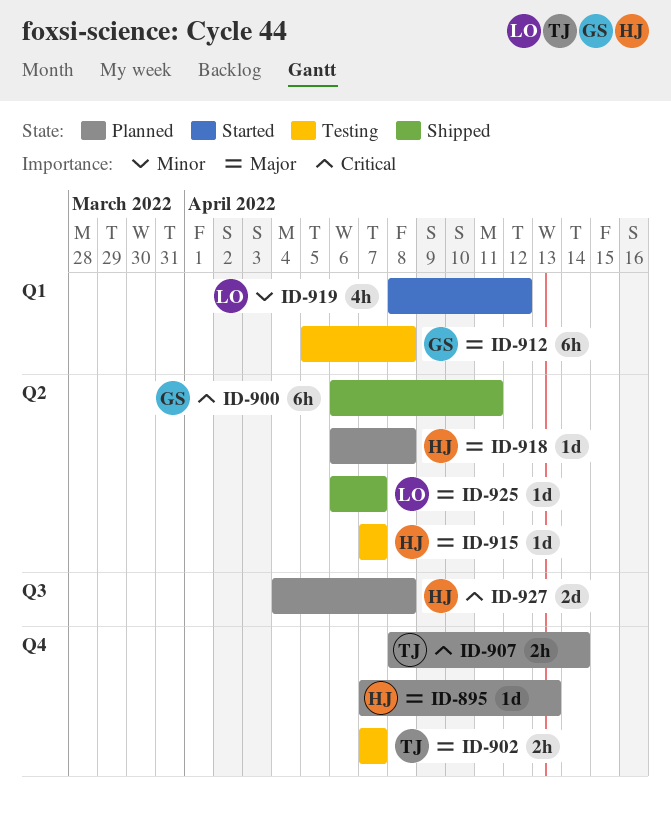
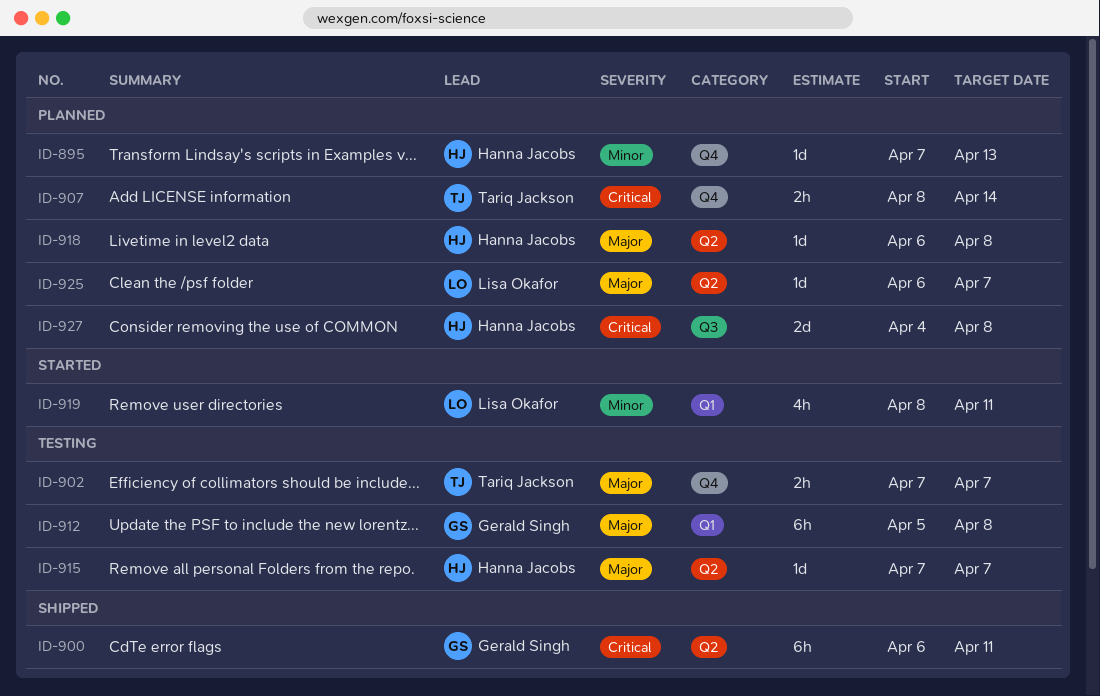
ID-895, priority: Major -> Minor
ID-919, due: Apr 12 -> Apr 11
ID-925, status: Shipped -> Planned

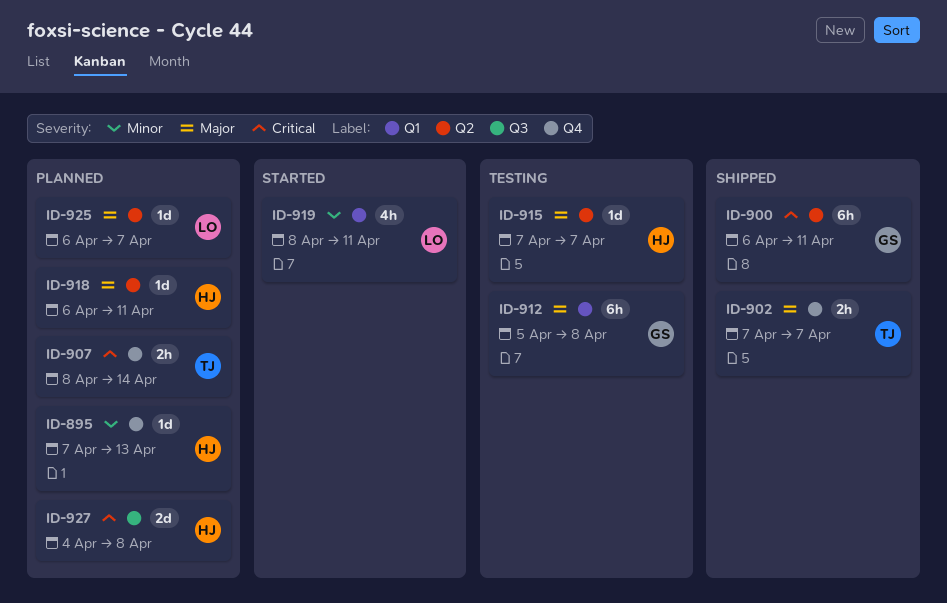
ID-902, status: Testing -> Shipped
ID-918, due: Apr 8 -> Apr 11

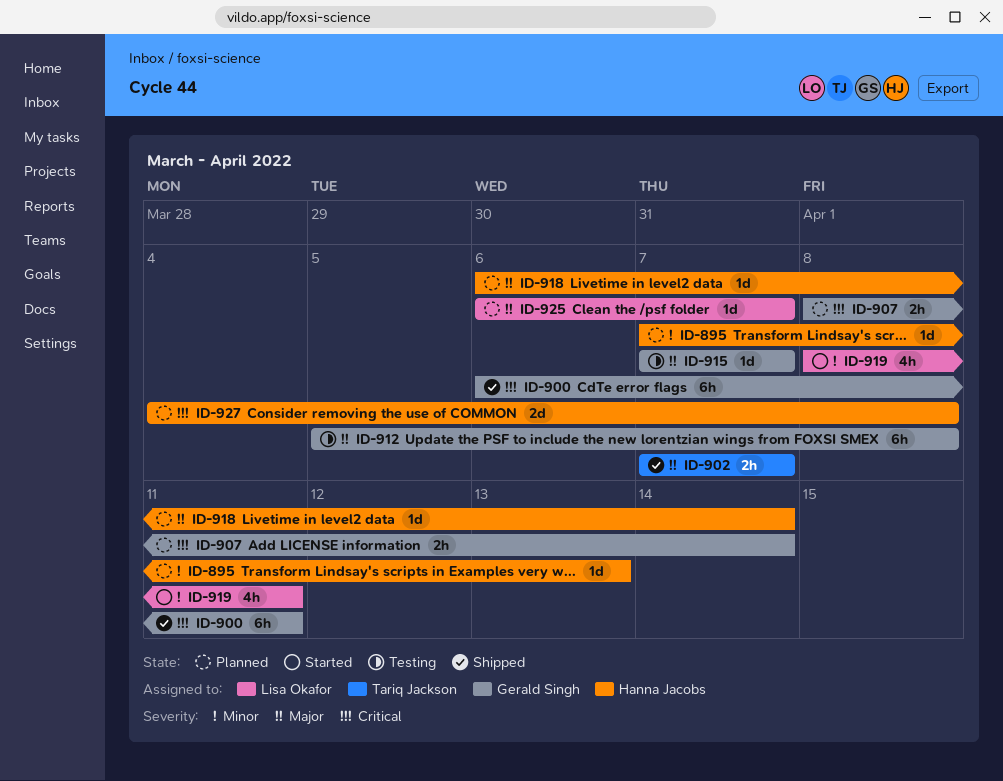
ID-907, owner: Tariq Jackson -> Gerald Singh
ID-915, owner: Hanna Jacobs -> Gerald Singh
ID-918, due: Apr 11 -> Apr 14

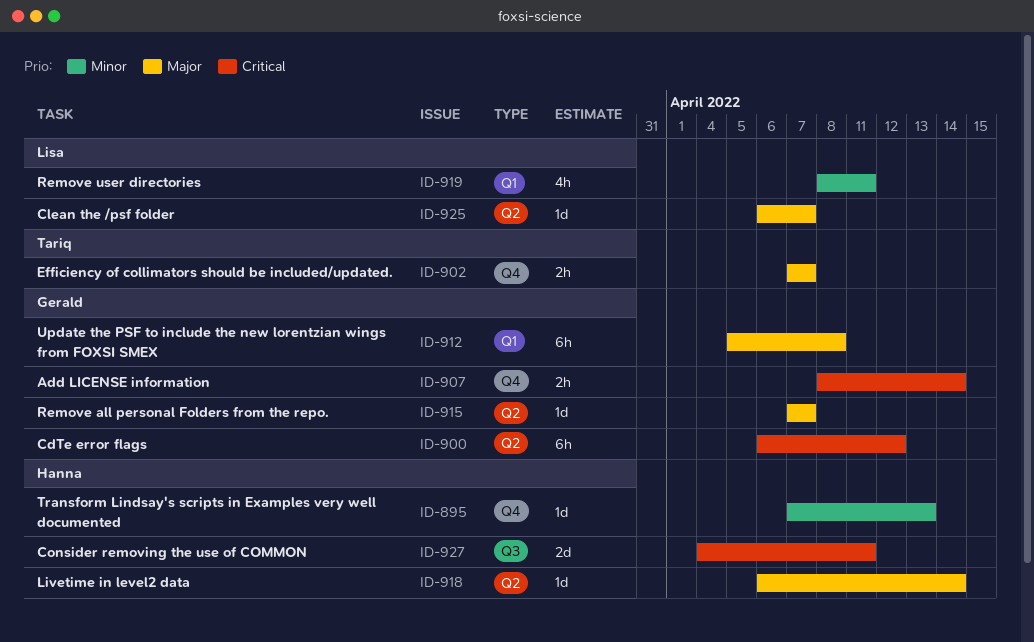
ID-900, due: Apr 11 -> Apr 12
ID-927, due: Apr 8 -> Apr 11

